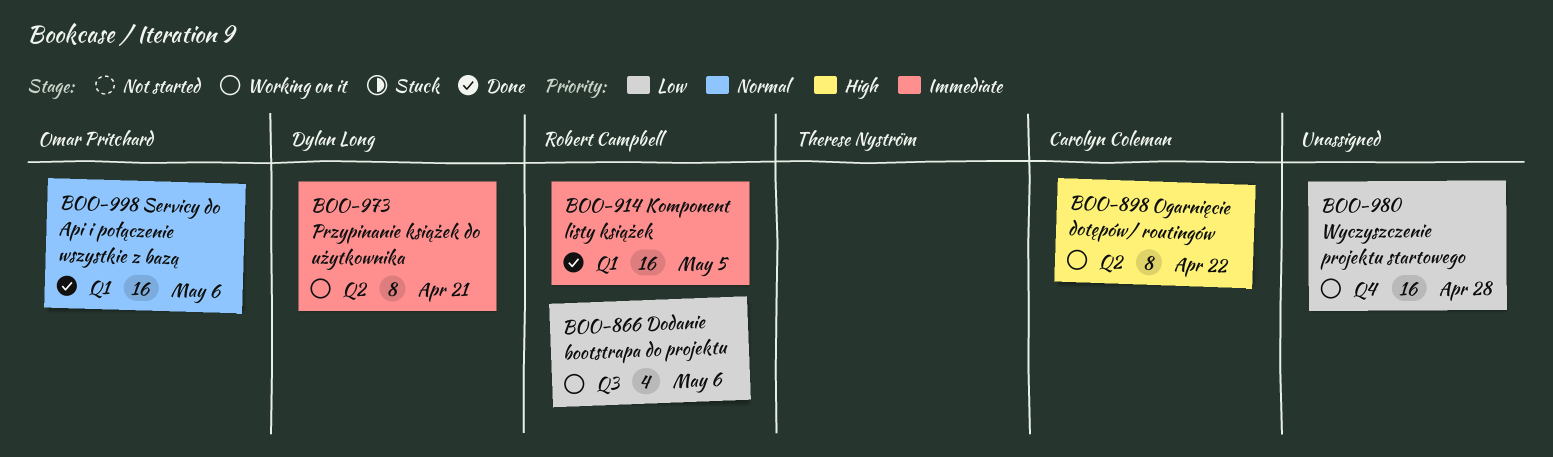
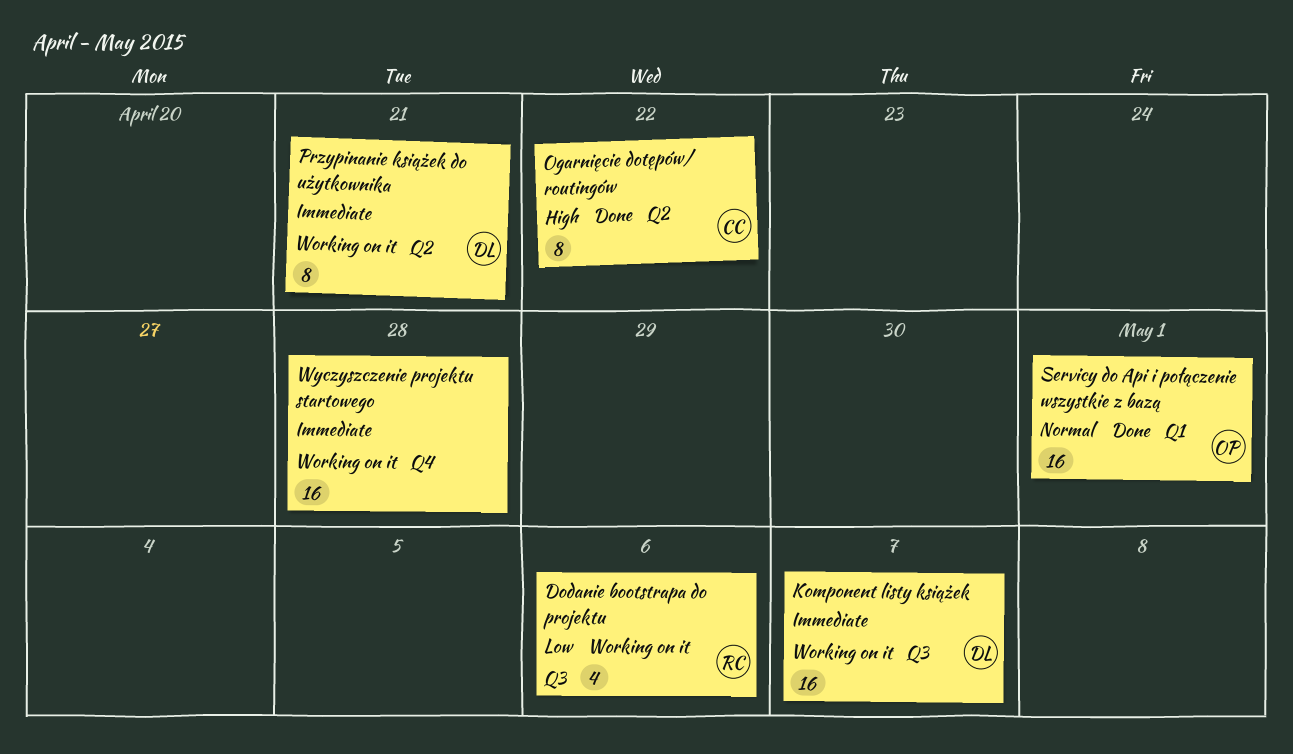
Komponent listy książek, status: Done -> Working on it
Komponent listy książek, owner: Robert Campbell -> Dylan Long
Komponent listy książek, label: Q1 -> Q3
Komponent listy książek, due: May 5 -> May 7
Ogarnięcie dotępów/ routingów, status: Working on it -> Done
Servicy do Api i połączenie wszystkie z bazą, due: May 6 -> May 1
Wyczyszczenie projektu startowego, priority: Low -> Immediate

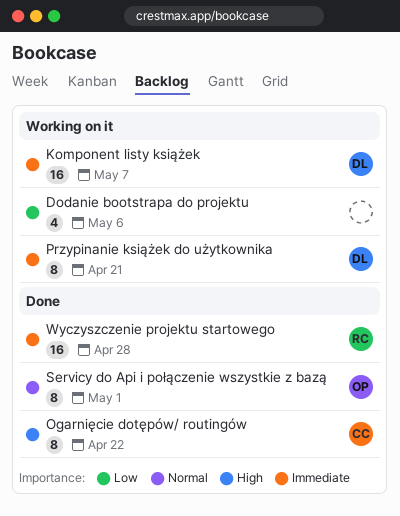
Dodanie bootstrapa do projektu, owner: RC -> none
Servicy do Api i połączenie wszystkie z bazą, estimate: 16 -> 8
Wyczyszczenie projektu startowego, status: Working on it -> Done
Wyczyszczenie projektu startowego, owner: none -> RC

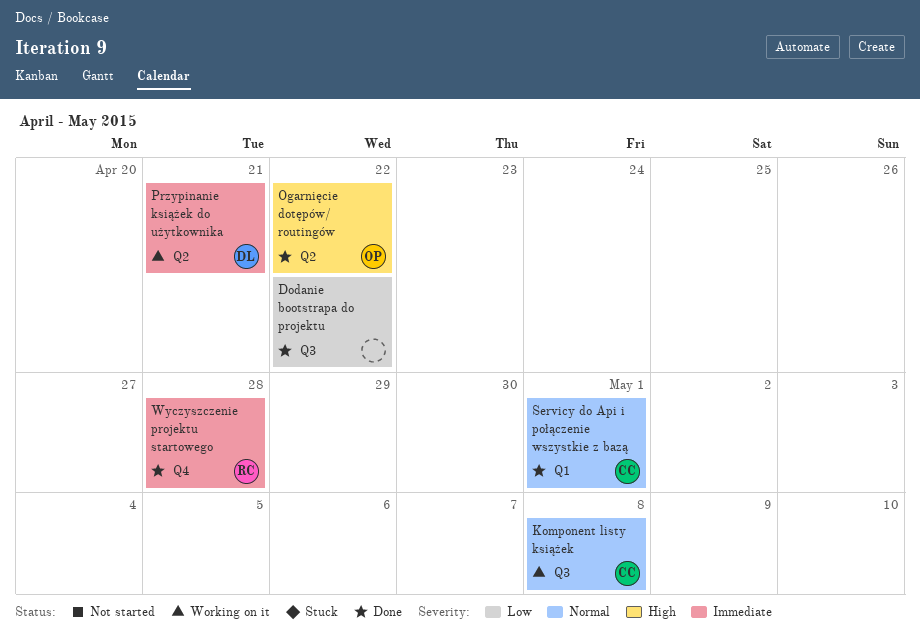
Dodanie bootstrapa do projektu, status: Working on it -> Done
Dodanie bootstrapa do projektu, due: May 6 -> Apr 22
Komponent listy książek, owner: DL -> CC
Komponent listy książek, priority: Immediate -> Normal
Komponent listy książek, due: May 7 -> May 8
Ogarnięcie dotępów/ routingów, owner: CC -> OP
Servicy do Api i połączenie wszystkie z bazą, owner: OP -> CC

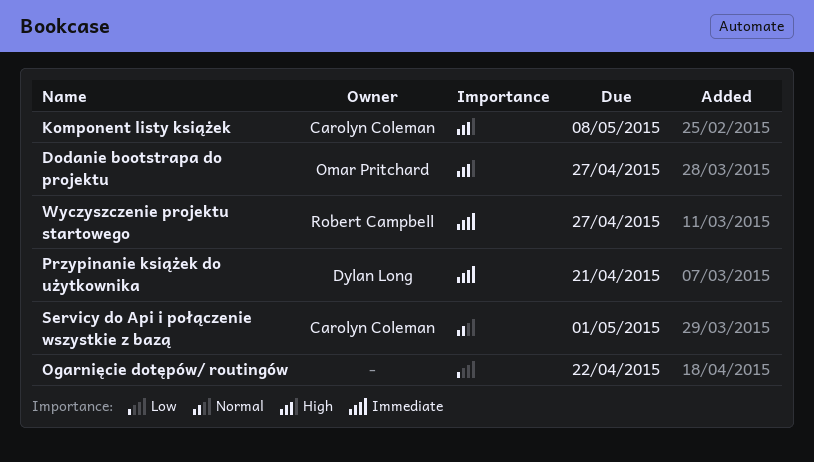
Dodanie bootstrapa do projektu, owner: none -> Omar Pritchard
Dodanie bootstrapa do projektu, priority: Low -> High
Dodanie bootstrapa do projektu, due: Apr 22 -> Apr 27
Komponent listy książek, priority: Normal -> High
Ogarnięcie dotępów/ routingów, owner: Omar Pritchard -> none
Ogarnięcie dotępów/ routingów, priority: High -> Low
Wyczyszczenie projektu startowego, due: Apr 28 -> Apr 27

